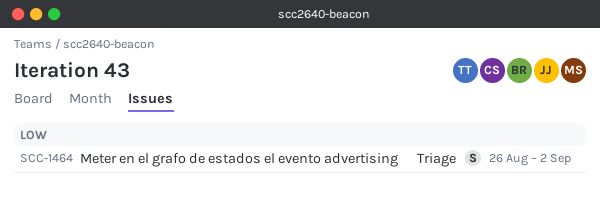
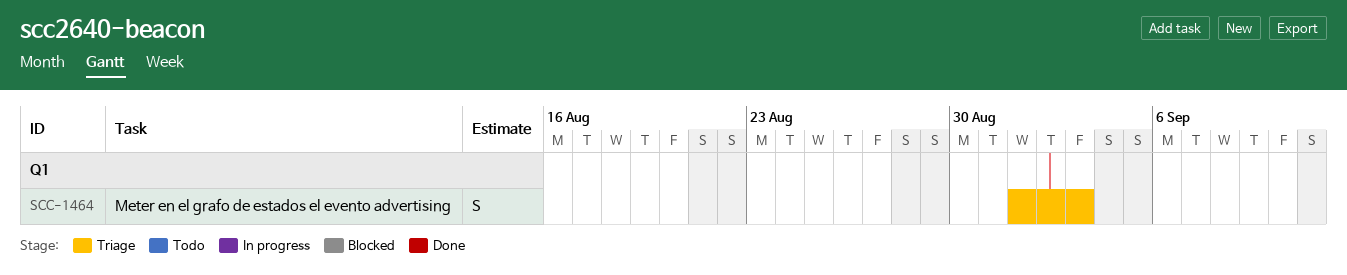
SCC-1464, start: Aug 26 -> Sep 1
SCC-1464, due: Sep 2 -> Sep 3

